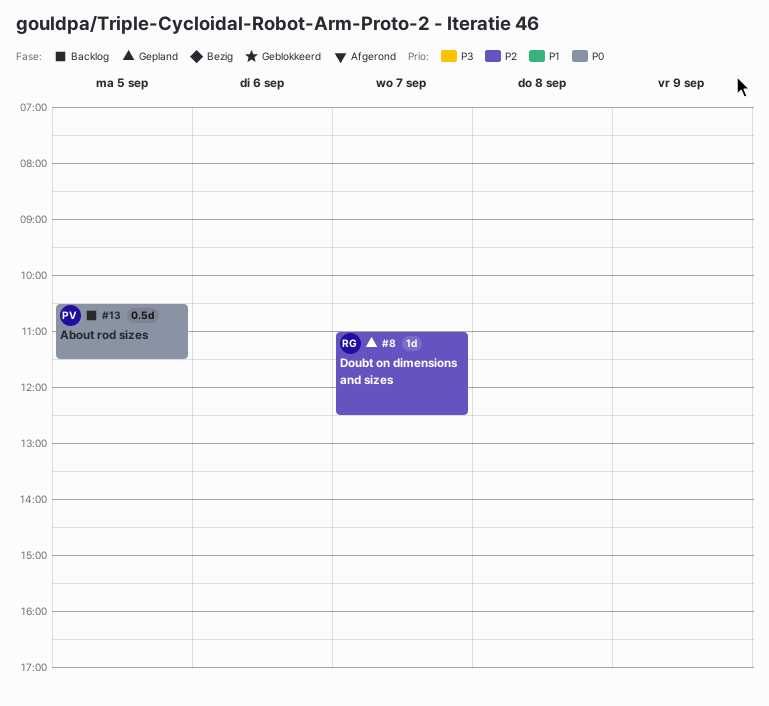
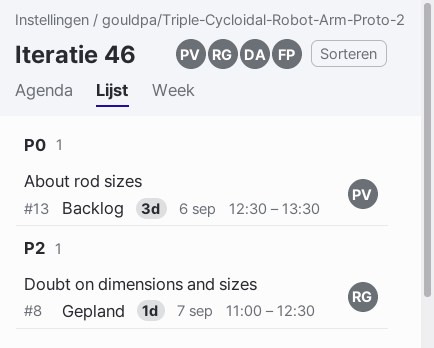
#13, estimate: 0.5d -> 3d
#13, day: Sep 5 -> Sep 6
#13, begins: 10:30 -> 12:30
#13, ends: 11:30 -> 13:30

